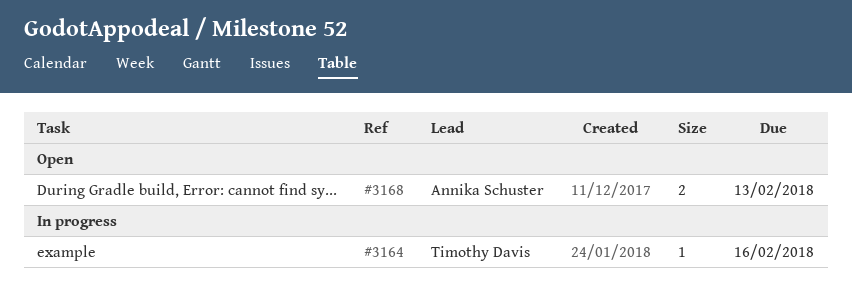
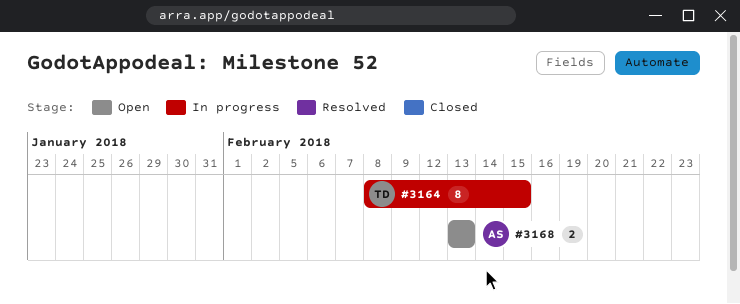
#3164, estimate: 1 -> 8
#3164, due: Feb 16 -> Feb 15

